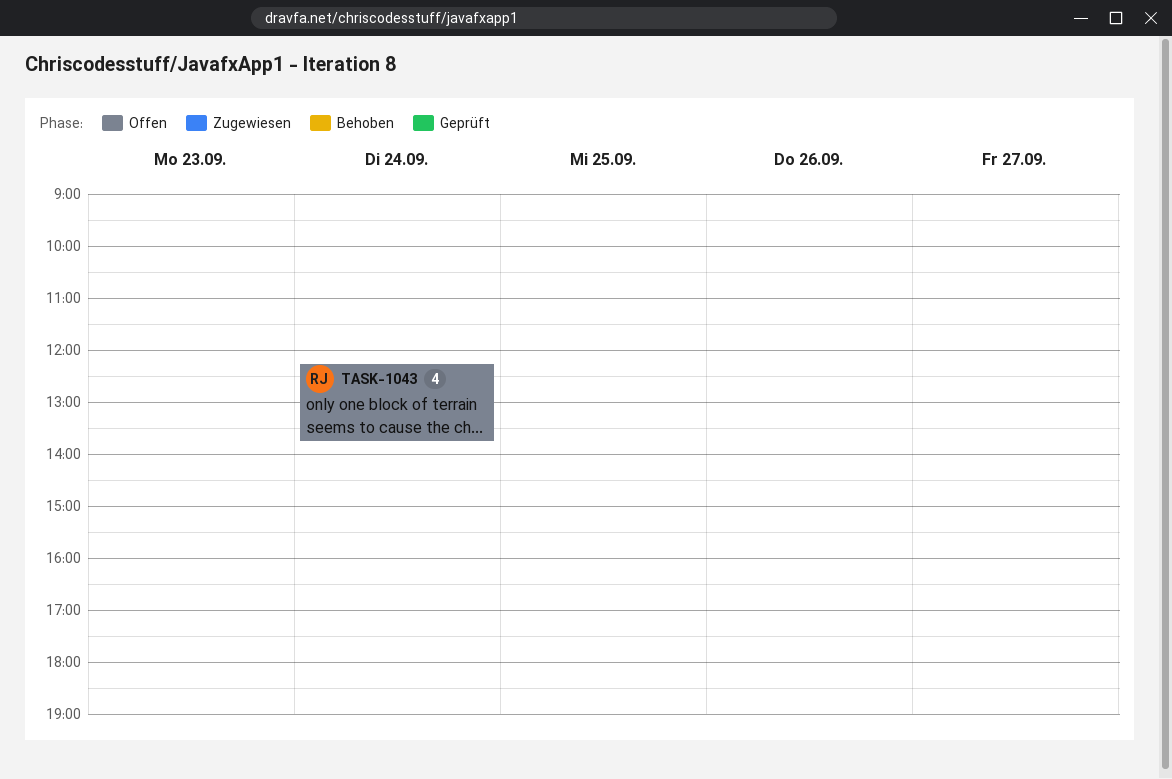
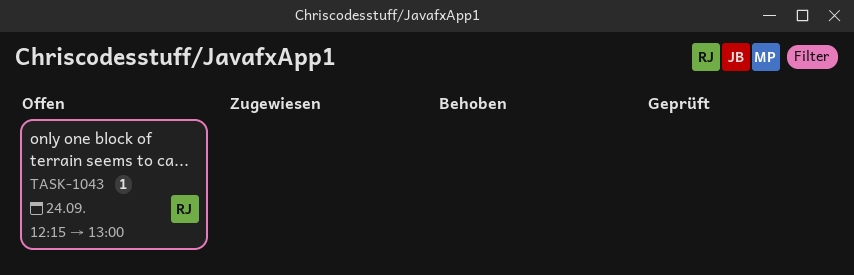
TASK-1043, estimate: 4 -> 1
TASK-1043, ends: 13:45 -> 13:00

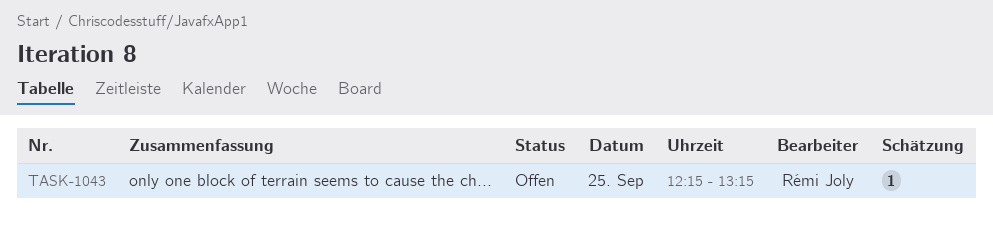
TASK-1043, day: Sep 24 -> Sep 25
TASK-1043, ends: 13:00 -> 13:15

